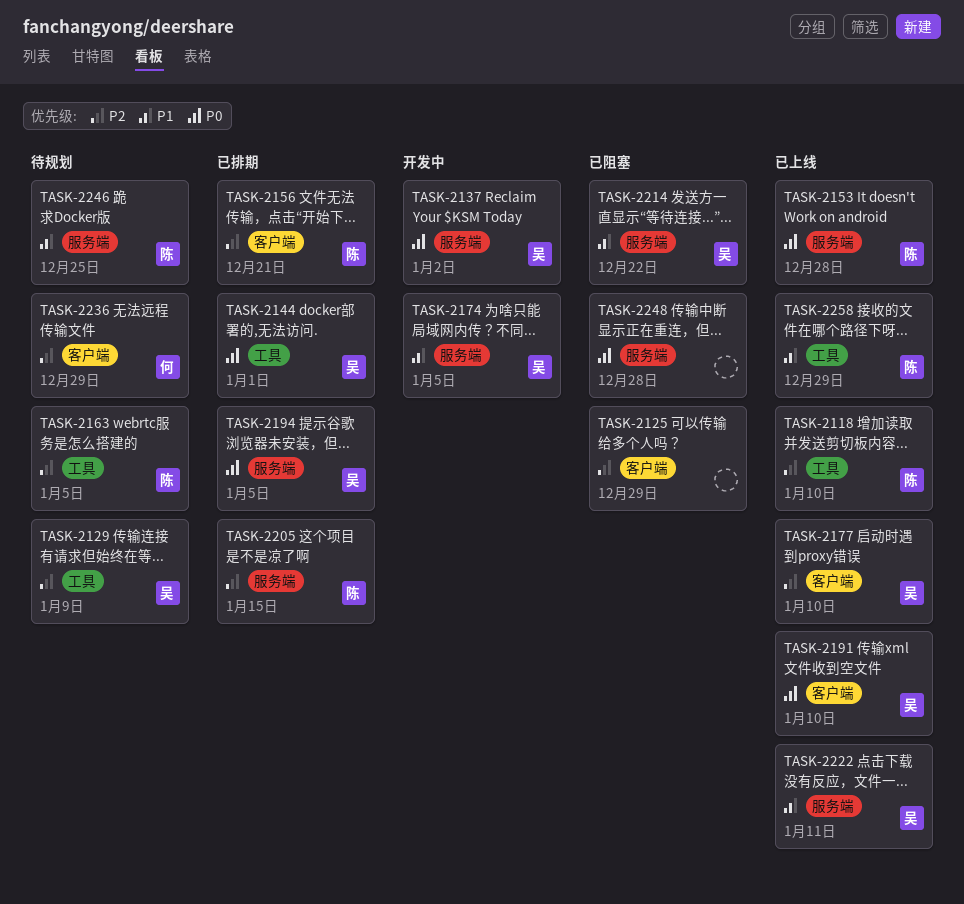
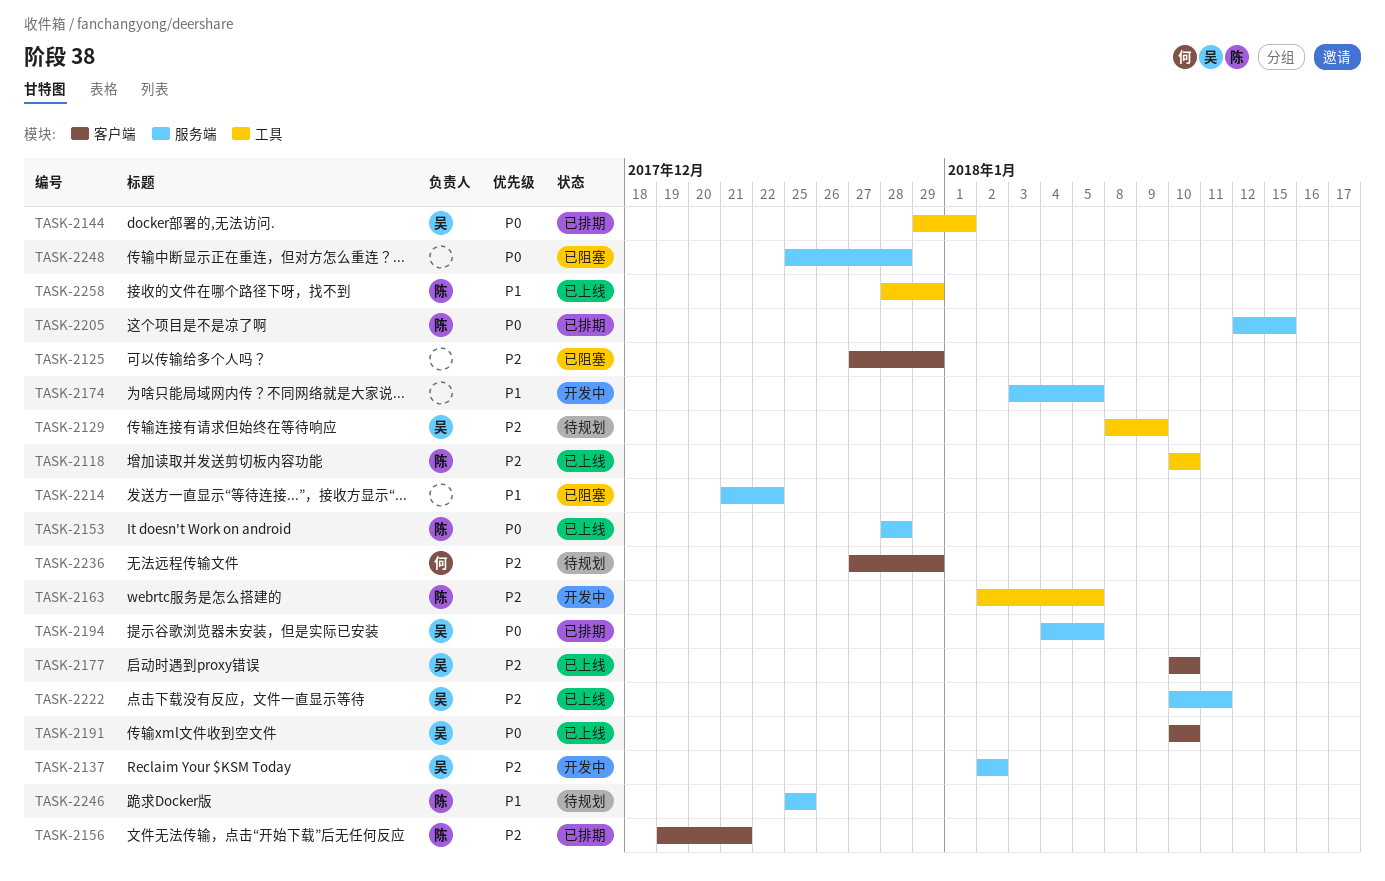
TASK-2137, priority: P0 -> P2
TASK-2163, status: 待规划 -> 开发中
TASK-2174, owner: 吴 -> none
TASK-2205, priority: P2 -> P0
TASK-2214, owner: 吴 -> none
TASK-2222, priority: P1 -> P2

